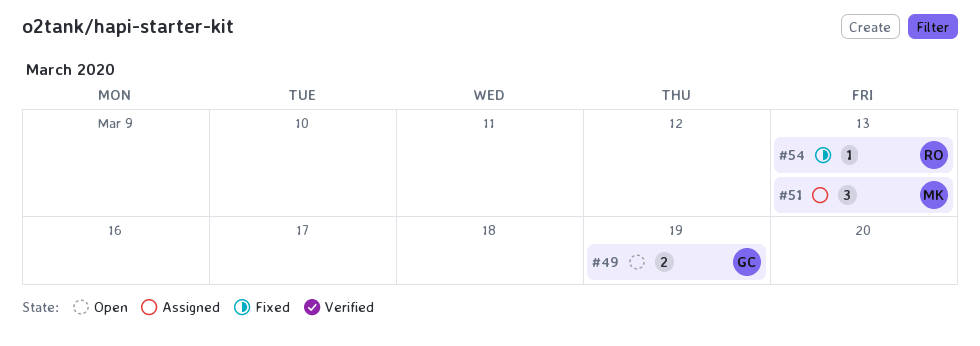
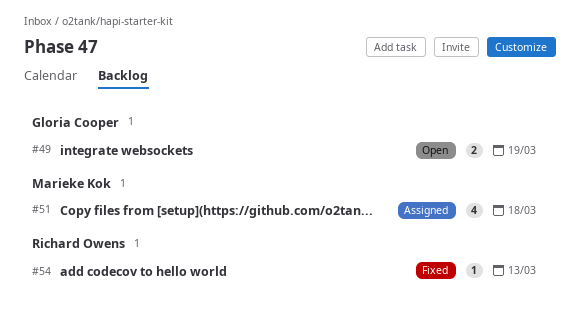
#51, estimate: 3 -> 4
#51, due: Mar 13 -> Mar 18

